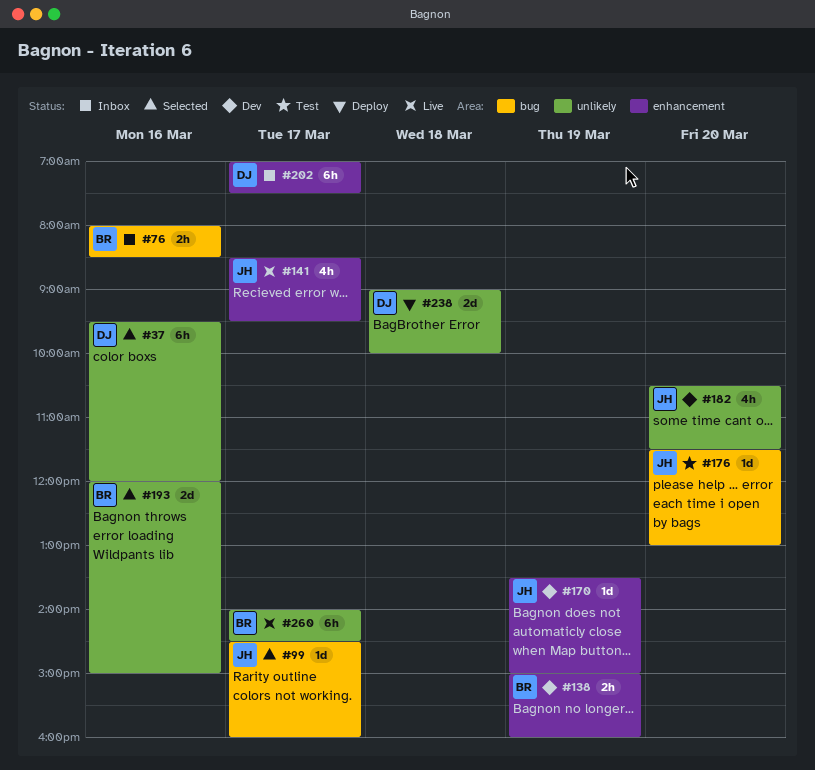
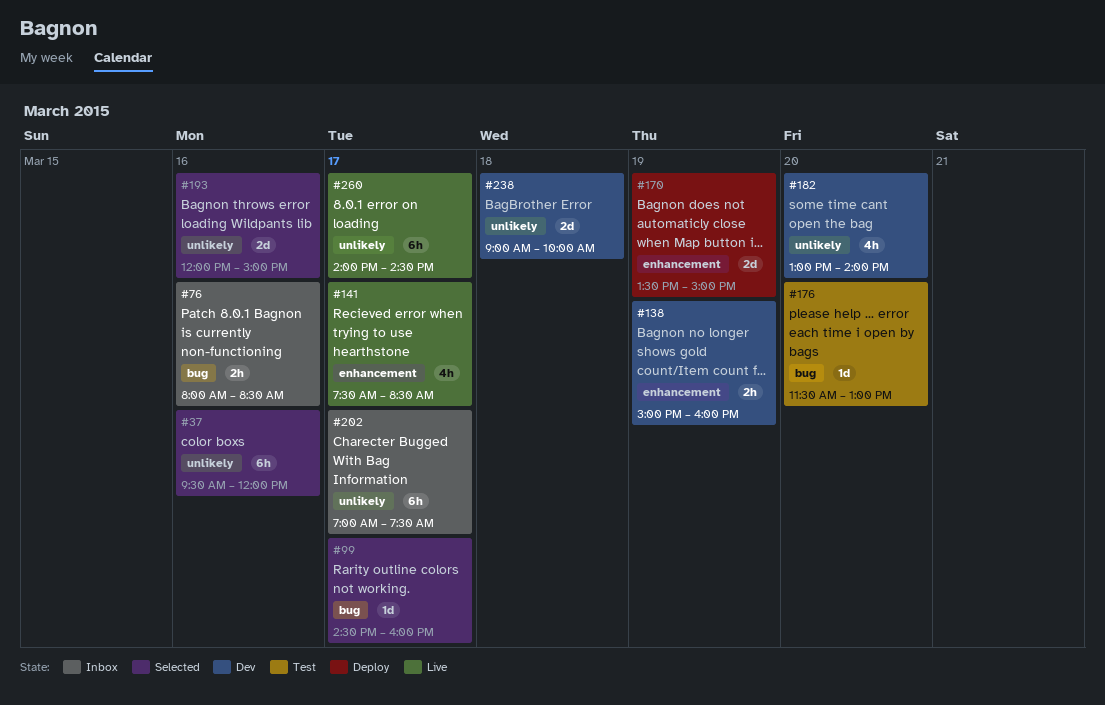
#141, begins: 08:30 -> 07:30
#141, ends: 09:30 -> 08:30
#170, status: Dev -> Deploy
#170, estimate: 1d -> 2d
#182, begins: 10:30 -> 13:00
#182, ends: 11:30 -> 14:00
#202, label: enhancement -> unlikely
#238, status: Deploy -> Dev

